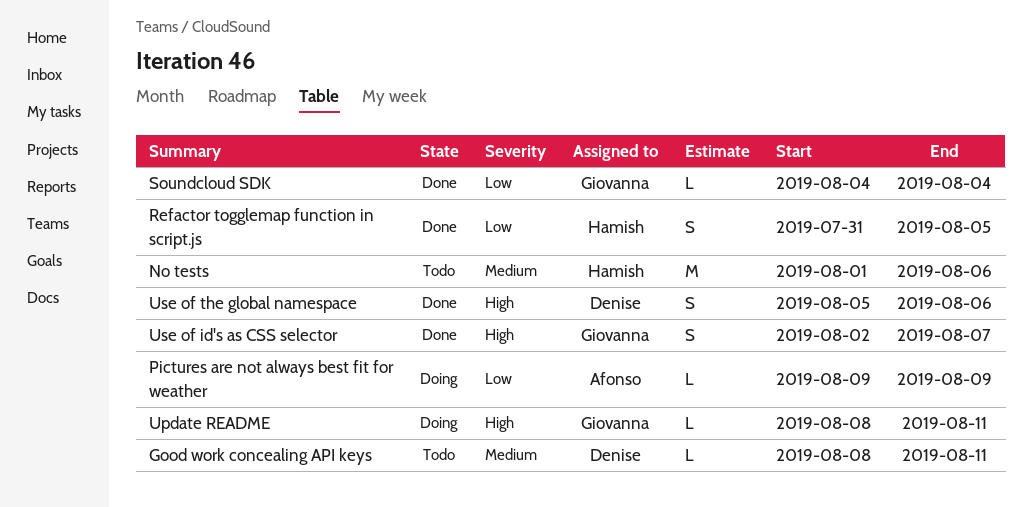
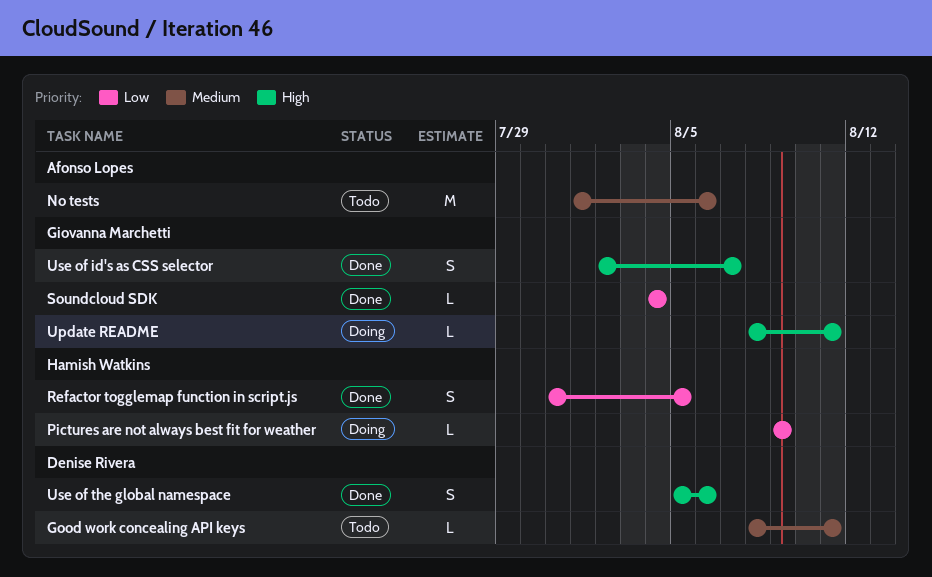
No tests, owner: Hamish Watkins -> Afonso Lopes
Pictures are not always best fit for weather, owner: Afonso Lopes -> Hamish Watkins

